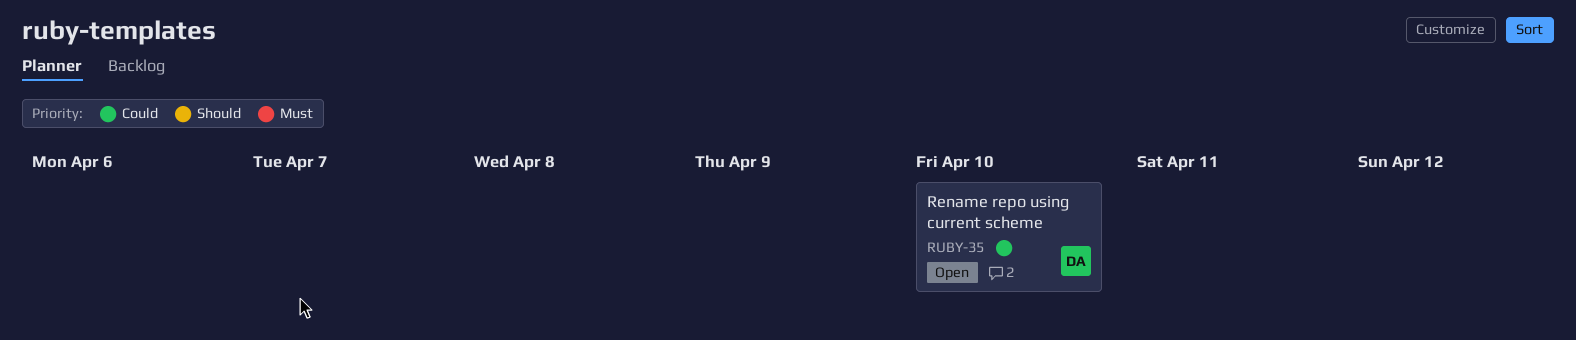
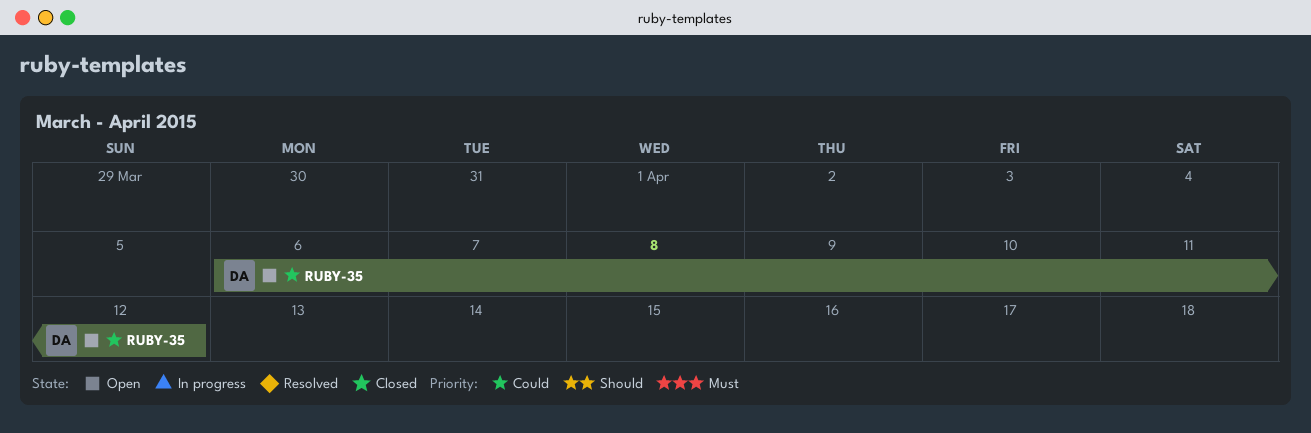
RUBY-35, due: Apr 10 -> Apr 12

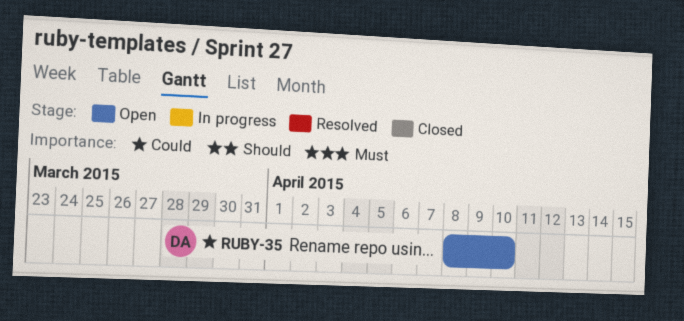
RUBY-35, start: Apr 6 -> Apr 8
RUBY-35, due: Apr 12 -> Apr 10

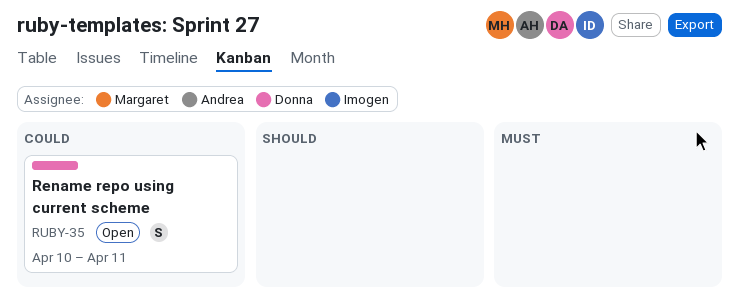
RUBY-35, start: Apr 8 -> Apr 10
RUBY-35, due: Apr 10 -> Apr 11

